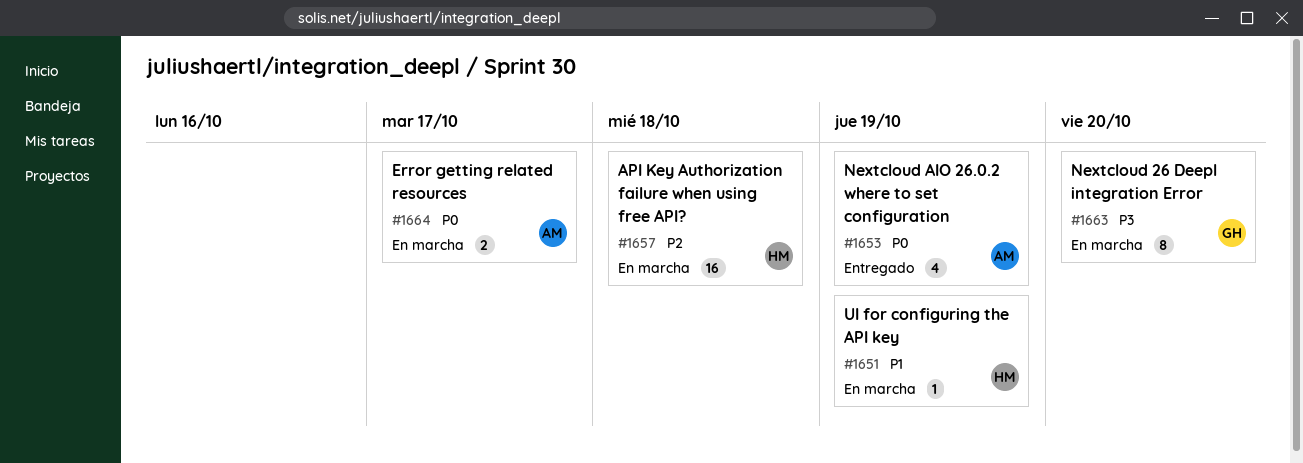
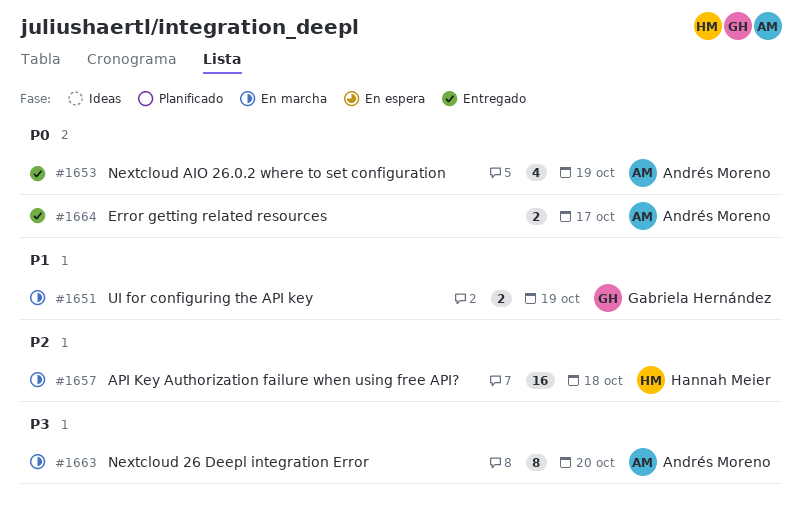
#1651, owner: Hannah Meier -> Gabriela Hernández
#1651, estimate: 1 -> 2
#1663, owner: Gabriela Hernández -> Andrés Moreno
#1664, status: En marcha -> Entregado

